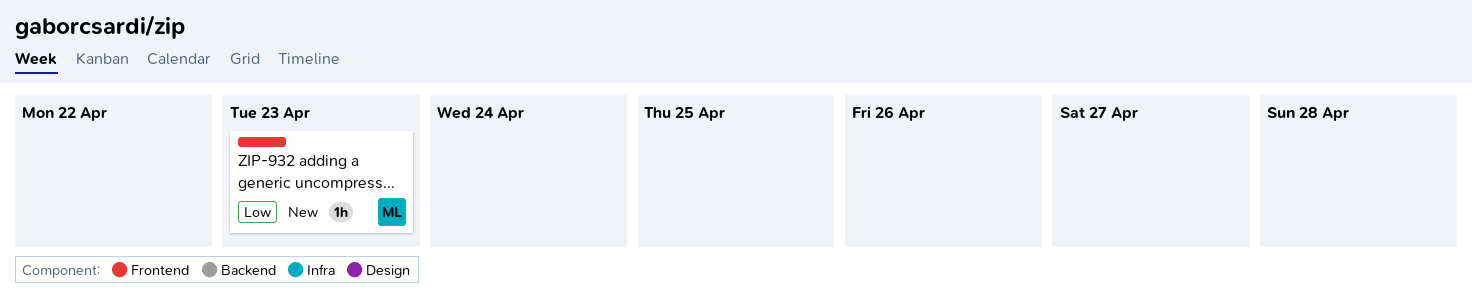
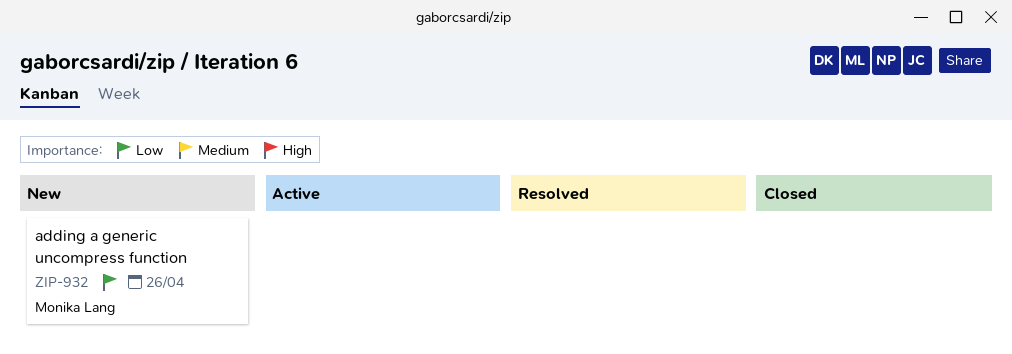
ZIP-932, due: Apr 23 -> Apr 26

